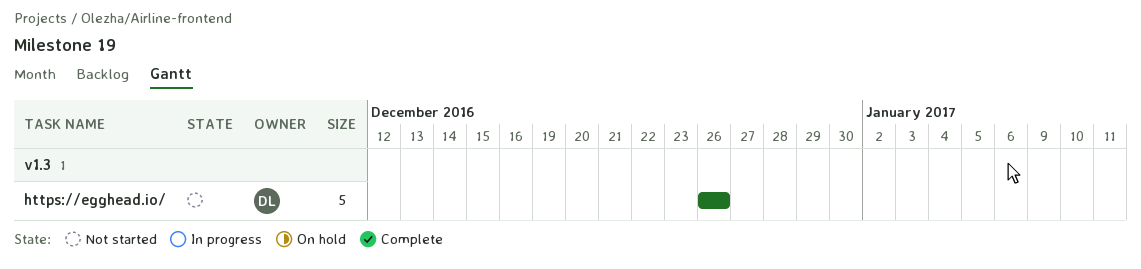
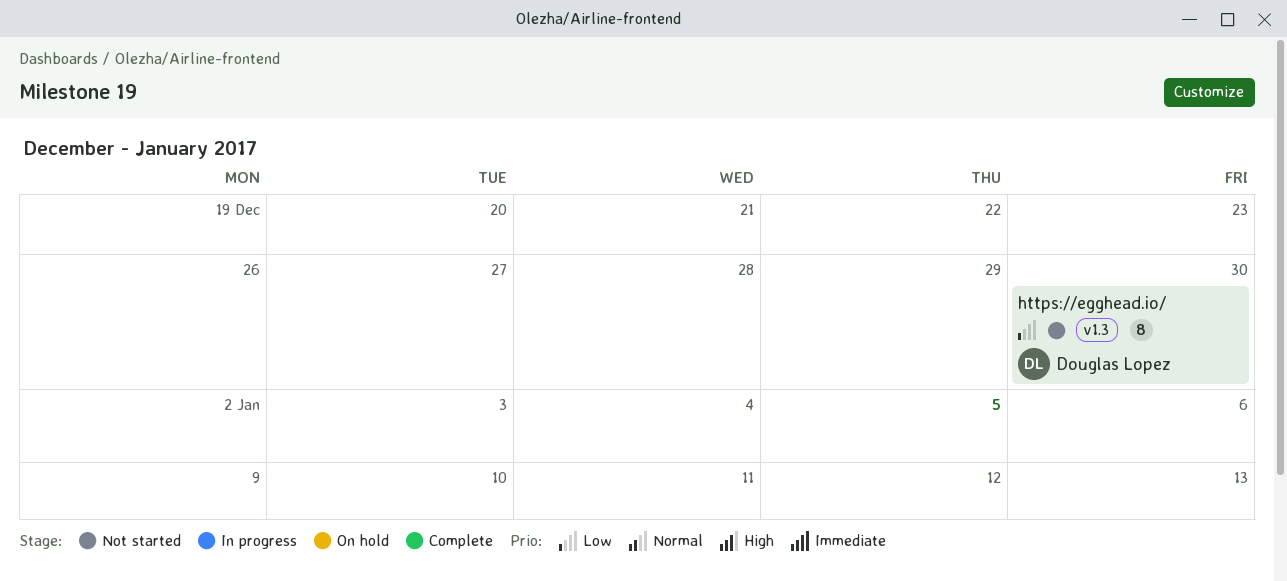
https://egghead.io/, estimate: 5 -> 8
https://egghead.io/, due: Dec 26 -> Dec 30

